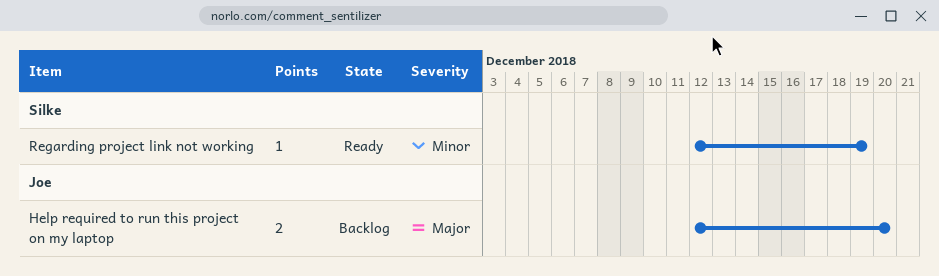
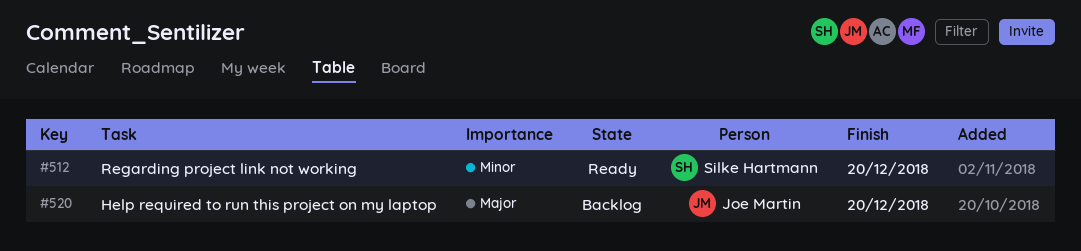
Regarding project link not working, due: Dec 19 -> Dec 20

